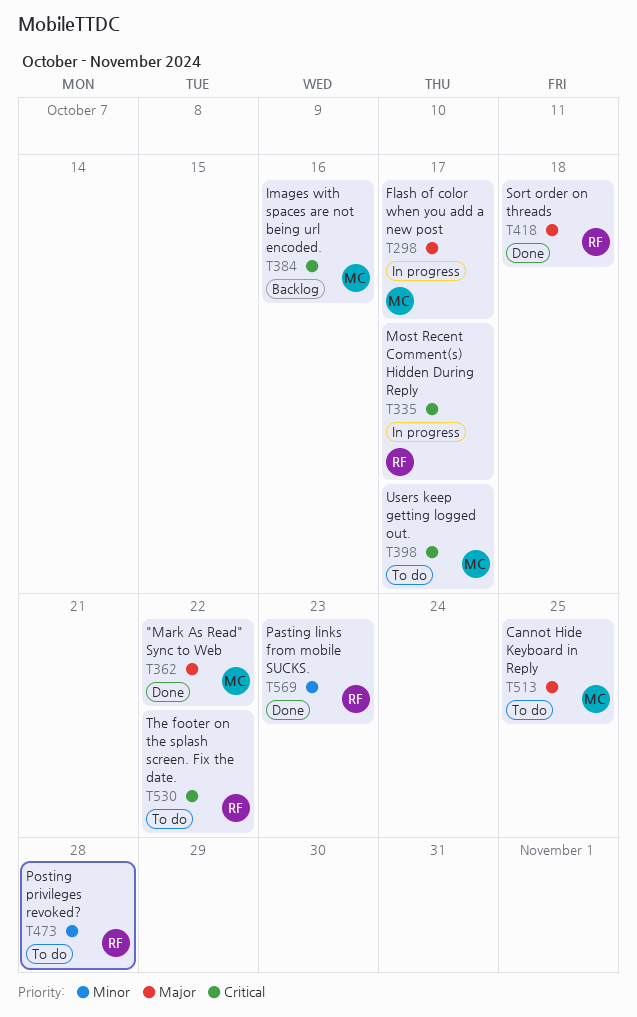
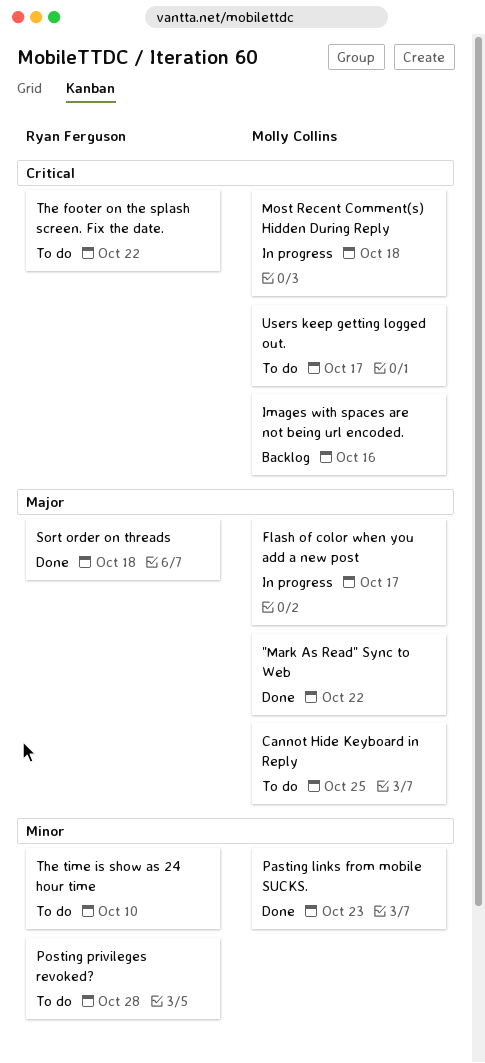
Most Recent Comment(s) Hidden During Reply, owner: Ryan Ferguson -> Molly Collins
Most Recent Comment(s) Hidden During Reply, due: Oct 17 -> Oct 18
Pasting links from mobile SUCKS., owner: Ryan Ferguson -> Molly Collins
The time is show as 24 hour time: none -> present

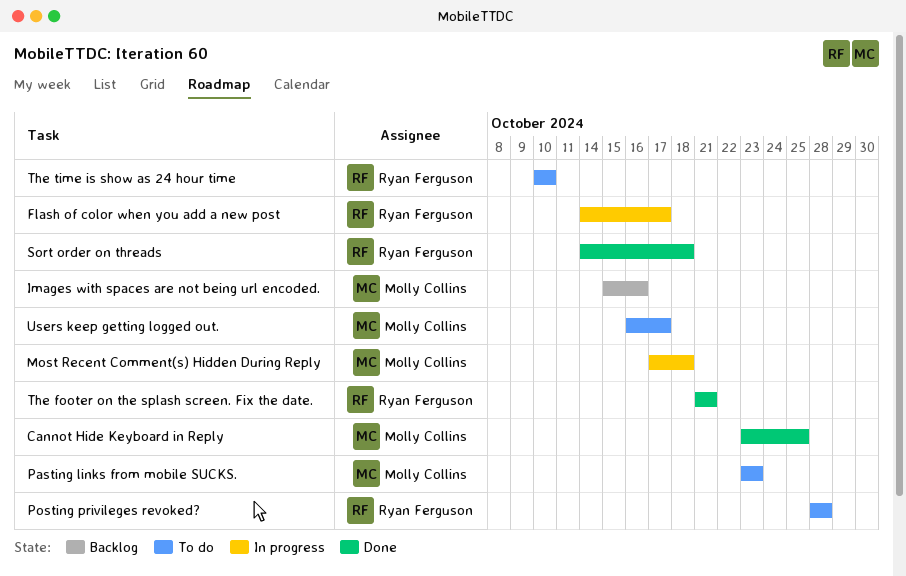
"Mark As Read" Sync to Web: present -> none
Cannot Hide Keyboard in Reply, status: To do -> Done
Flash of color when you add a new post, owner: Molly Collins -> Ryan Ferguson
Pasting links from mobile SUCKS., status: Done -> To do
The footer on the splash screen. Fix the date., status: To do -> Done
The footer on the splash screen. Fix the date., due: Oct 22 -> Oct 21

